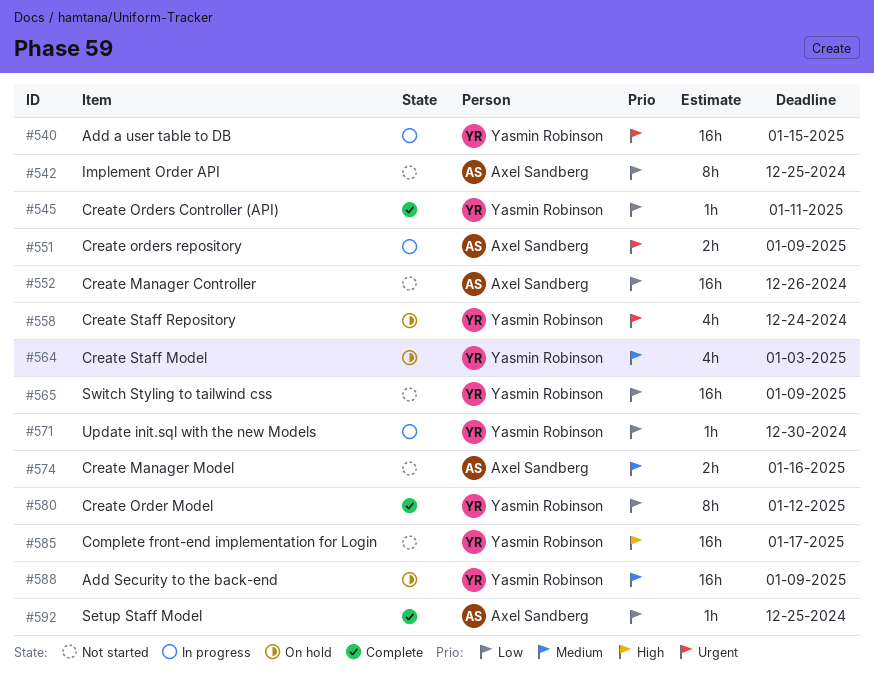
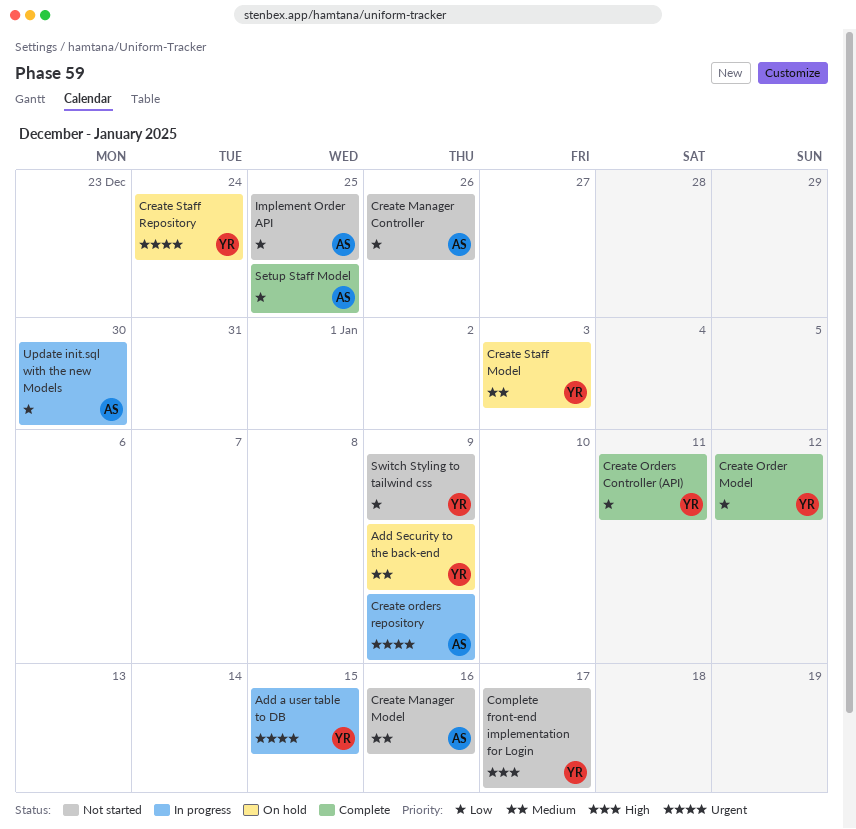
Update init.sql with the new Models, owner: Yasmin Robinson -> Axel Sandberg

